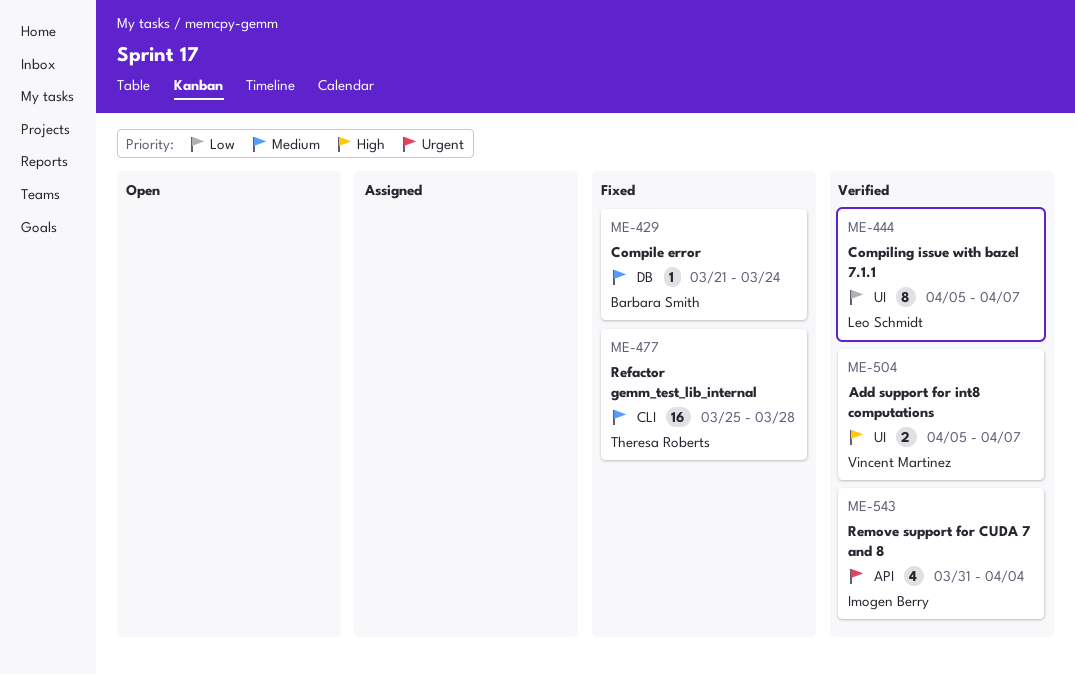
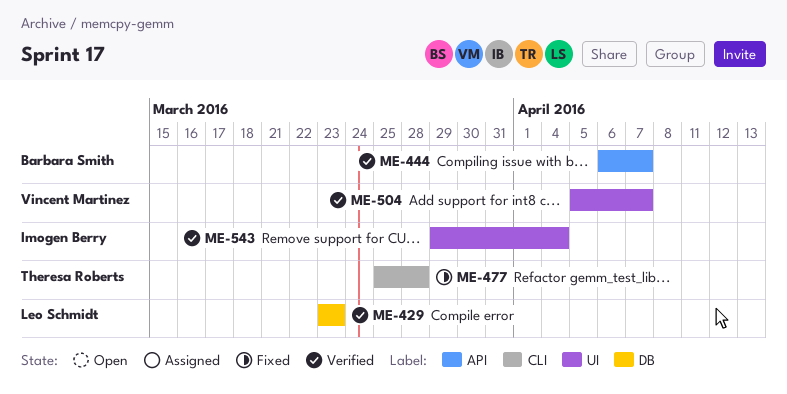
ME-429, status: Fixed -> Verified
ME-429, owner: Barbara Smith -> Leo Schmidt
ME-429, start: Mar 21 -> Mar 23
ME-429, due: Mar 24 -> Mar 23
ME-444, owner: Leo Schmidt -> Barbara Smith
ME-444, label: UI -> API
ME-444, start: Apr 5 -> Apr 6
ME-543, label: API -> UI
ME-543, start: Mar 31 -> Mar 29

